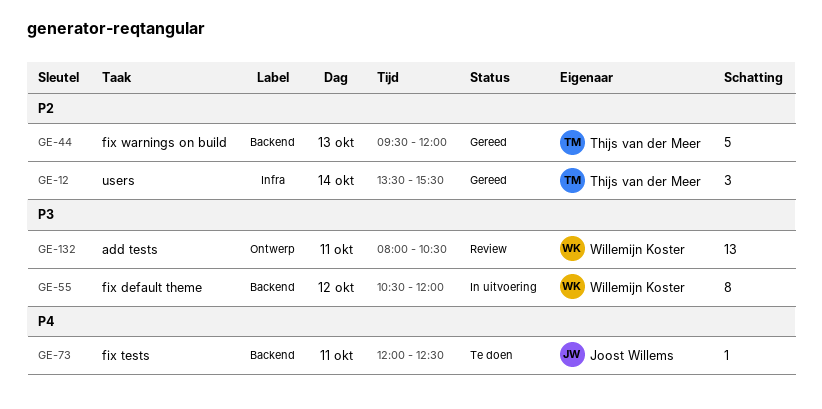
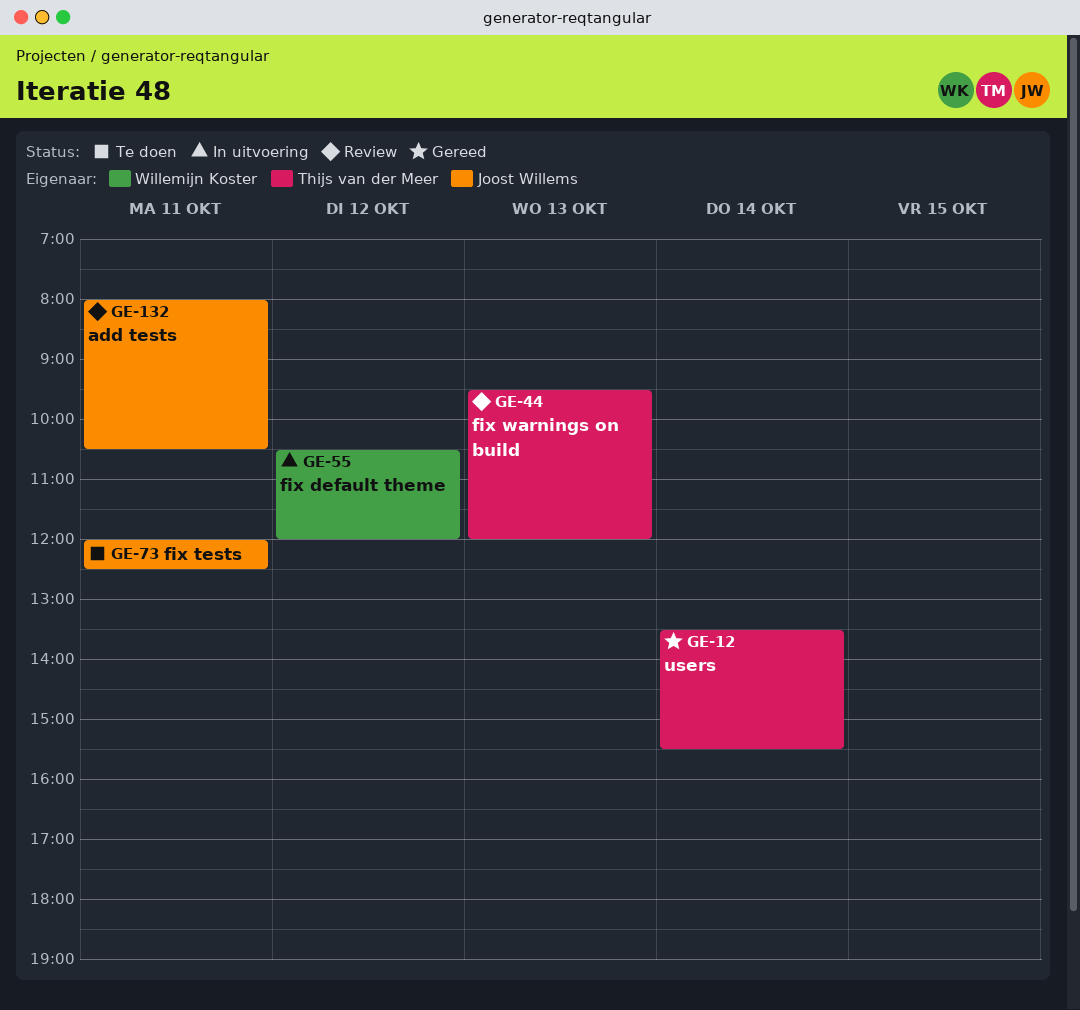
GE-44, status: Gereed -> Review
GE-132, owner: Willemijn Koster -> Joost Willems

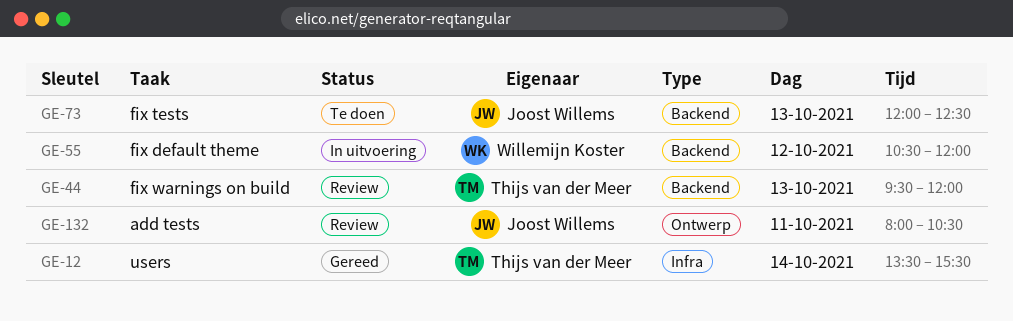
GE-73, day: Oct 11 -> Oct 13

